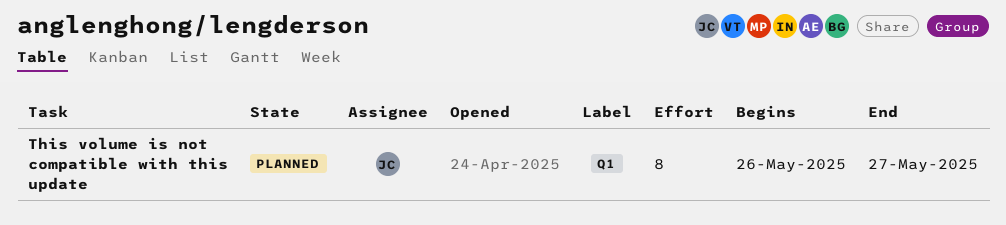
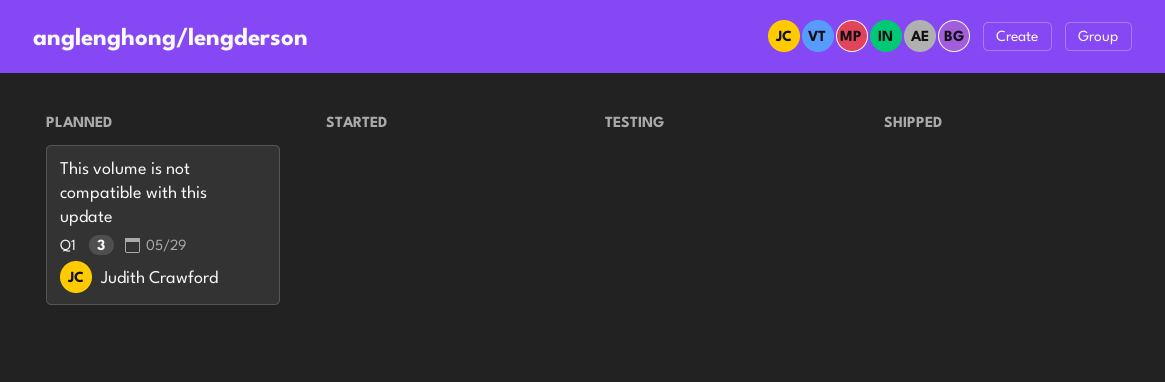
This volume is not compatible with this update, estimate: 8 -> 3
This volume is not compatible with this update, due: May 27 -> May 29

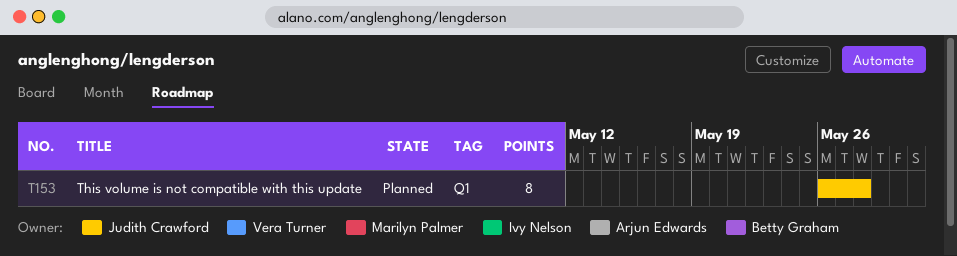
This volume is not compatible with this update, estimate: 3 -> 8
This volume is not compatible with this update, due: May 29 -> May 28

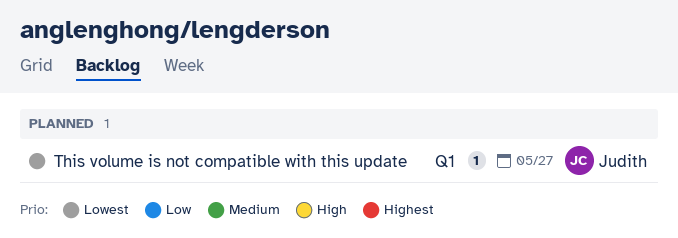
This volume is not compatible with this update, estimate: 8 -> 1
This volume is not compatible with this update, due: May 28 -> May 27

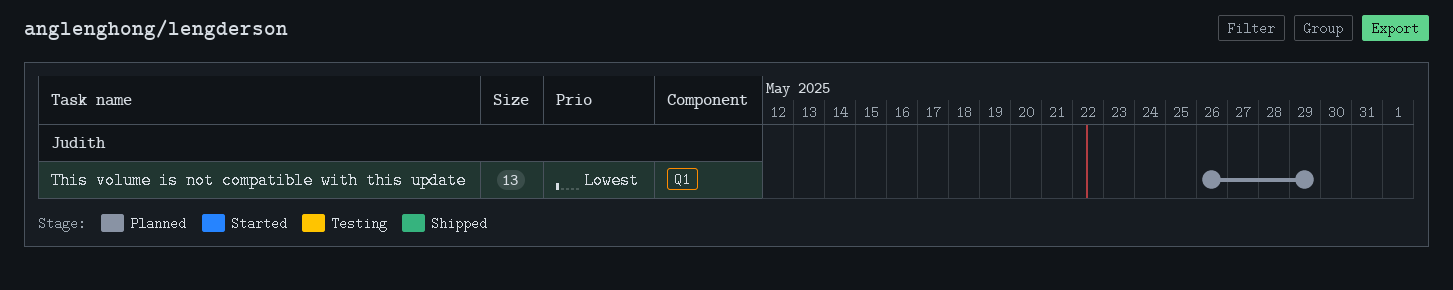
This volume is not compatible with this update, estimate: 1 -> 13
This volume is not compatible with this update, due: May 27 -> May 29

